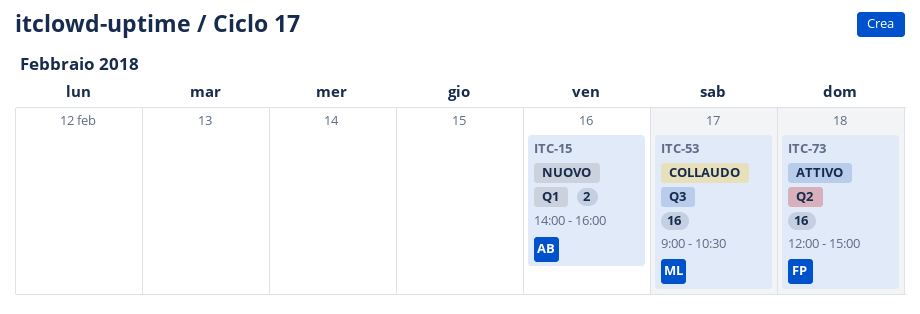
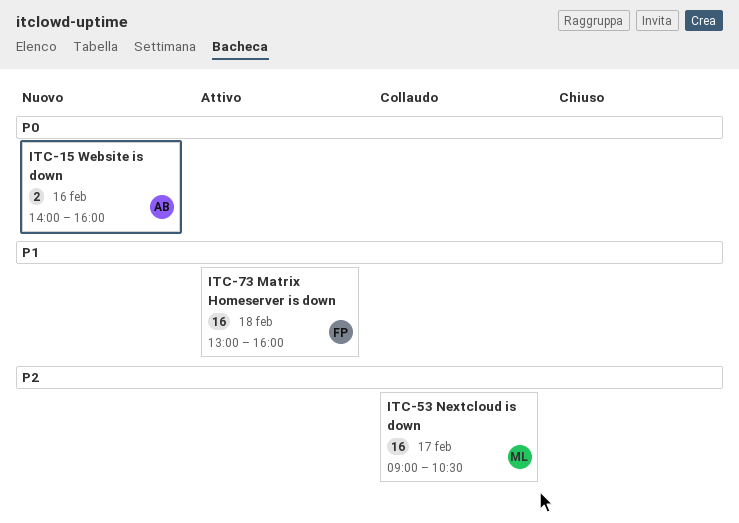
ITC-73, begins: 12:00 -> 13:00
ITC-73, ends: 15:00 -> 16:00

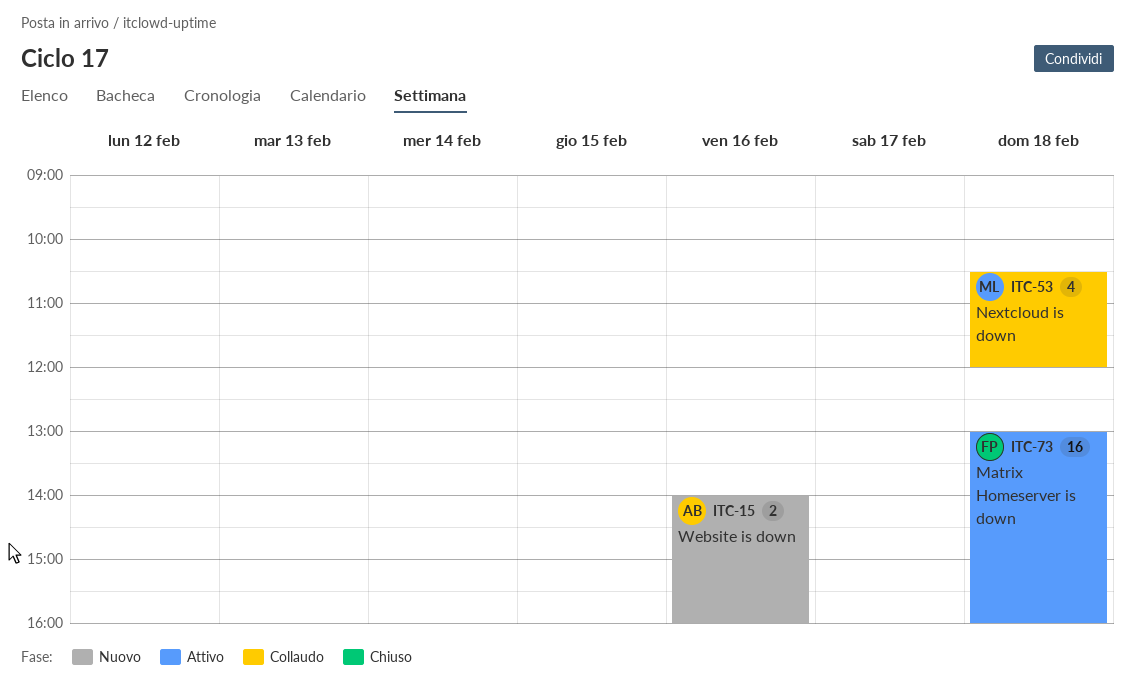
ITC-53, estimate: 16 -> 4
ITC-53, day: Feb 17 -> Feb 18
ITC-53, begins: 09:00 -> 10:30
ITC-53, ends: 10:30 -> 12:00

